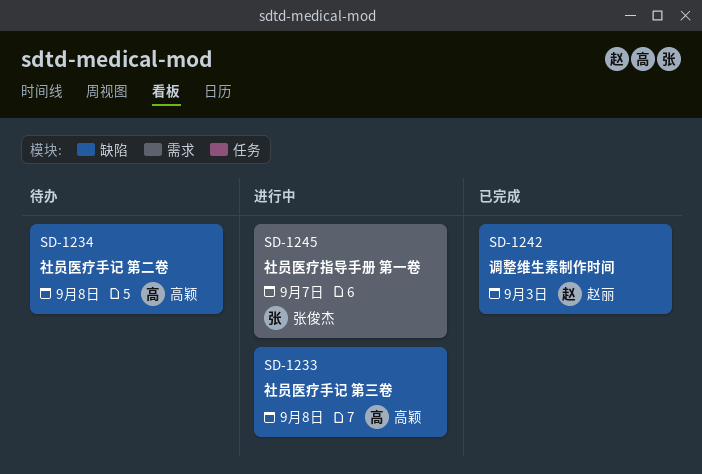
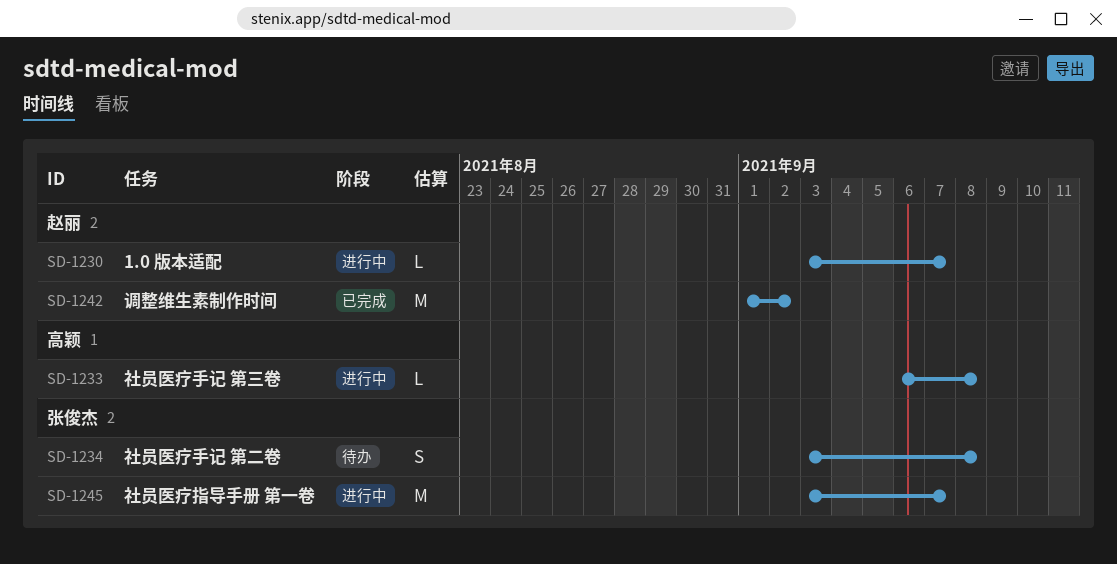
SD-1230: none -> present
SD-1234, owner: 高颖 -> 张俊杰
SD-1242, due: Sep 3 -> Sep 2

